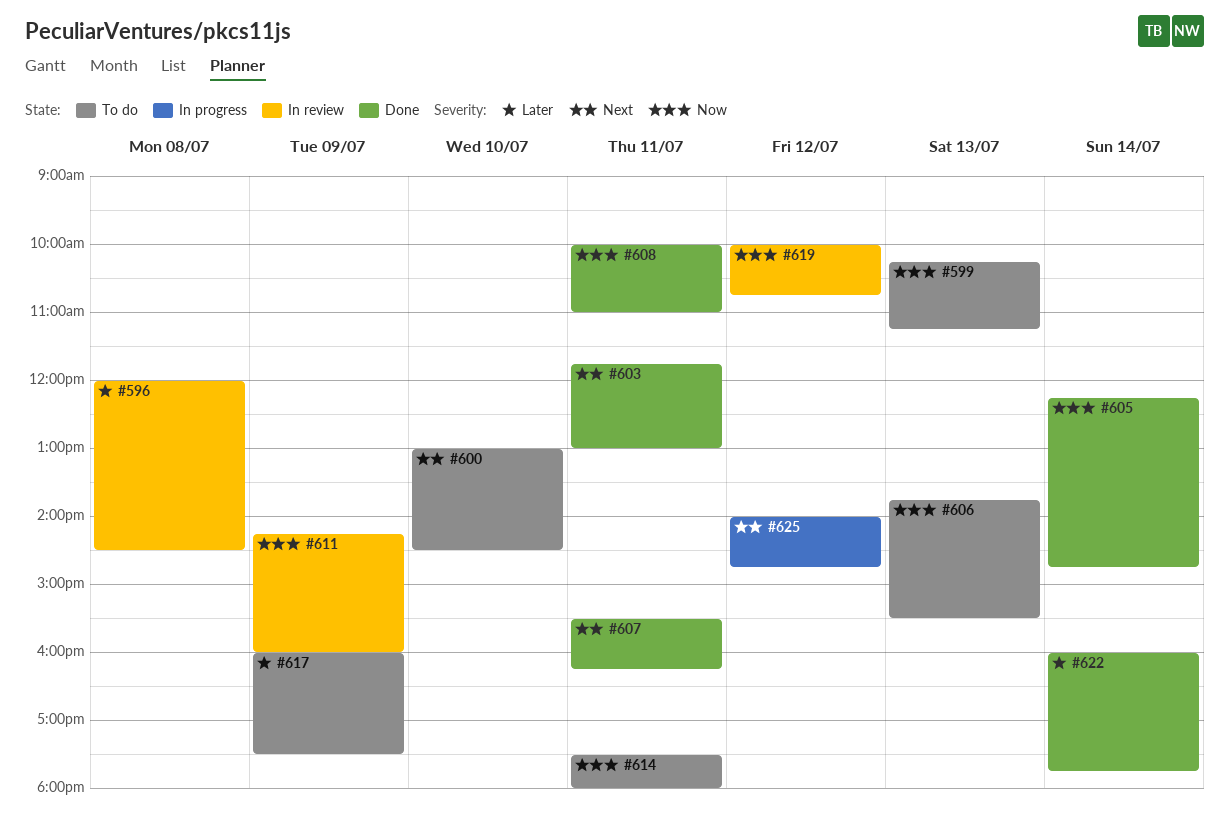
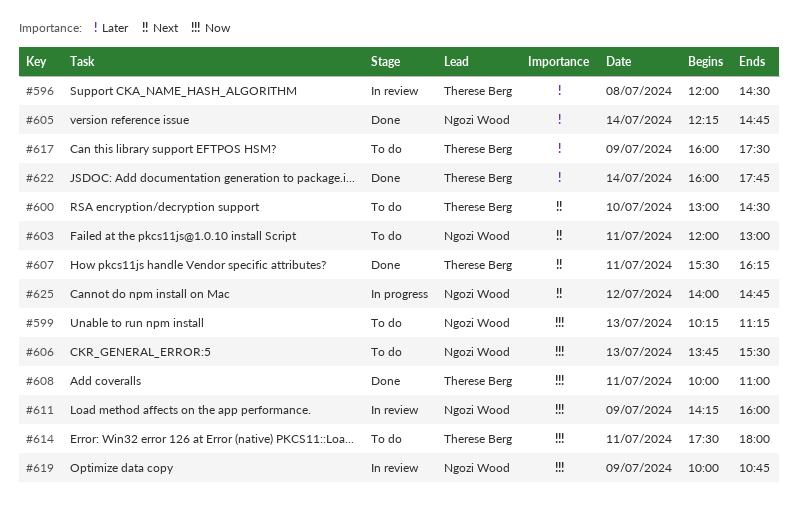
#603, status: Done -> To do
#603, begins: 11:45 -> 12:00
#605, priority: Now -> Later
#619, day: Jul 12 -> Jul 9

